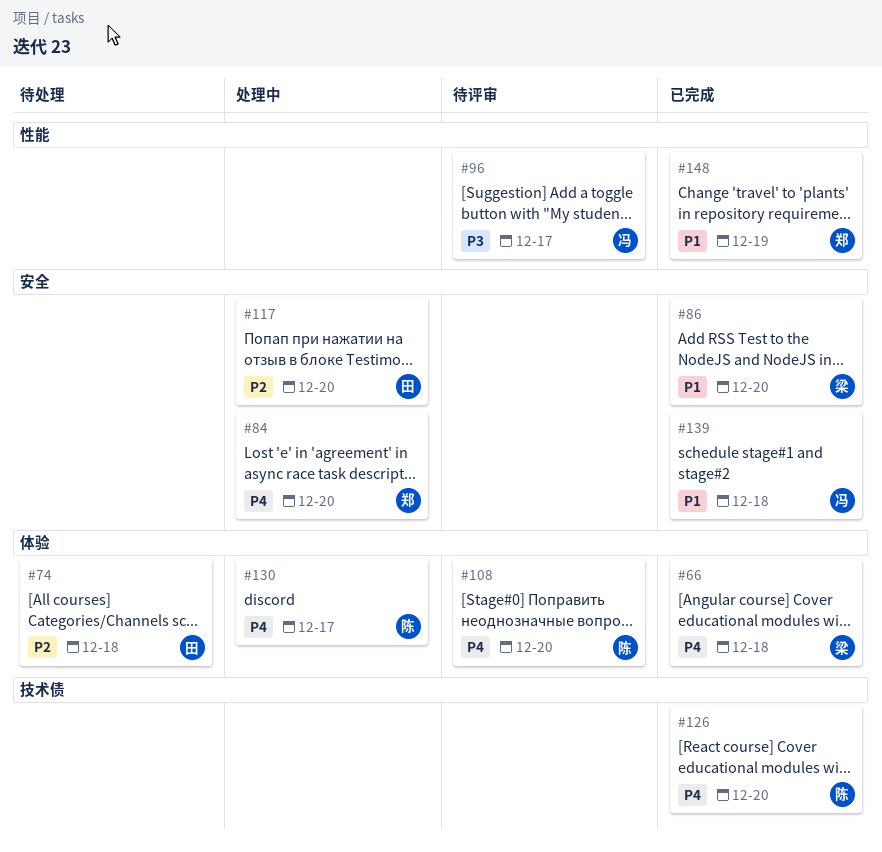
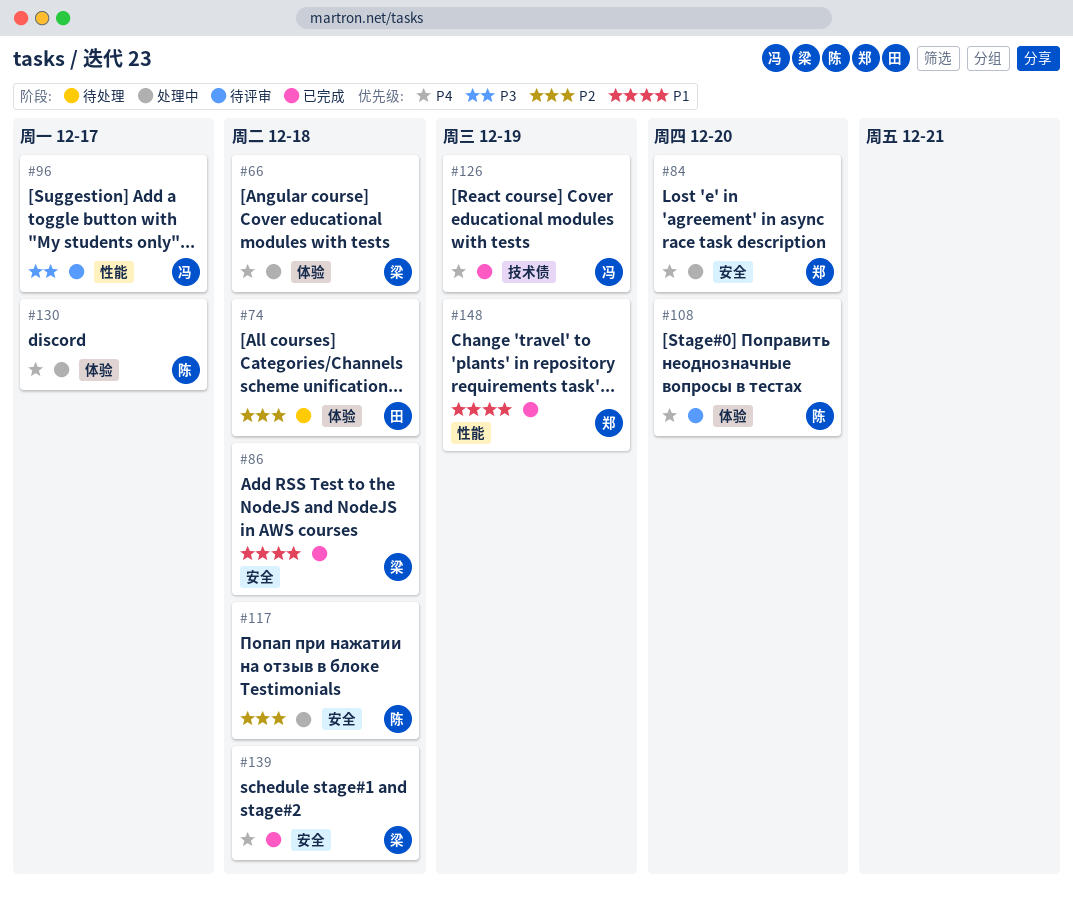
#66, status: 已完成 -> 处理中
#86, due: Dec 20 -> Dec 18
#117, owner: 田 -> 陈
#117, due: Dec 20 -> Dec 18
#126, owner: 陈 -> 冯
#126, due: Dec 20 -> Dec 19
#139, owner: 冯 -> 梁
#139, priority: P1 -> P4

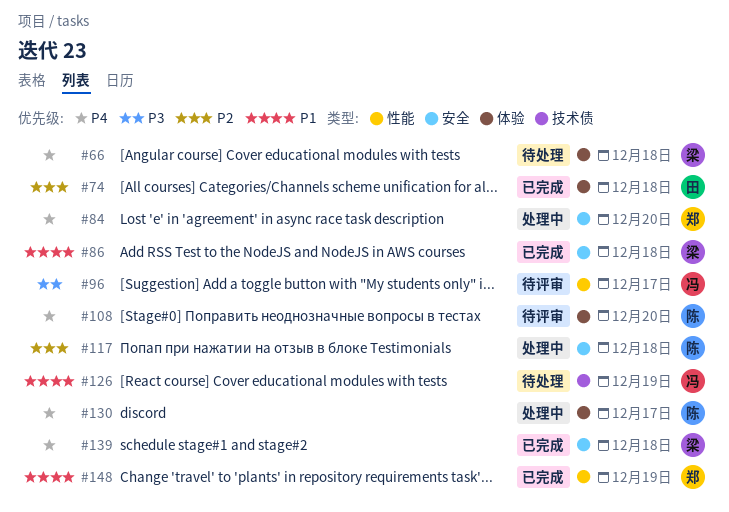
#66, status: 处理中 -> 待处理
#74, status: 待处理 -> 已完成
#126, status: 已完成 -> 待处理
#126, priority: P4 -> P1

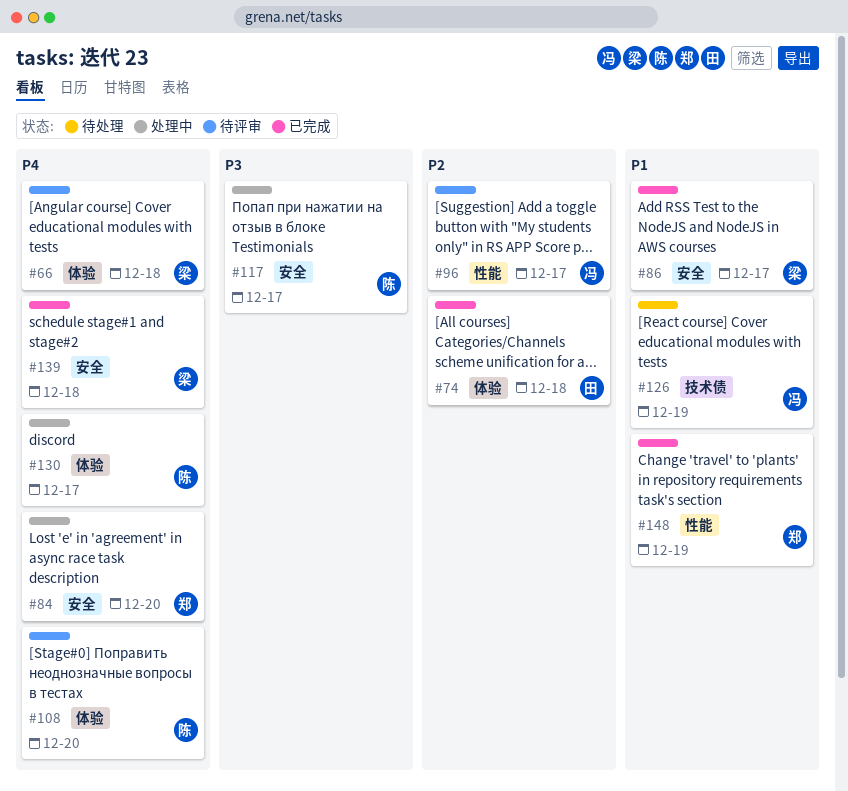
#66, status: 待处理 -> 待评审
#86, due: Dec 18 -> Dec 17
#96, priority: P3 -> P2
#117, priority: P2 -> P3
#117, due: Dec 18 -> Dec 17

